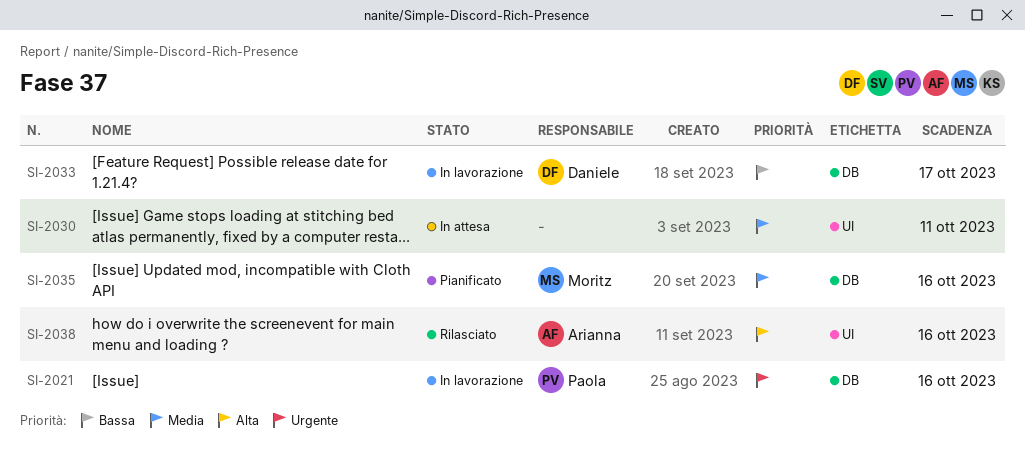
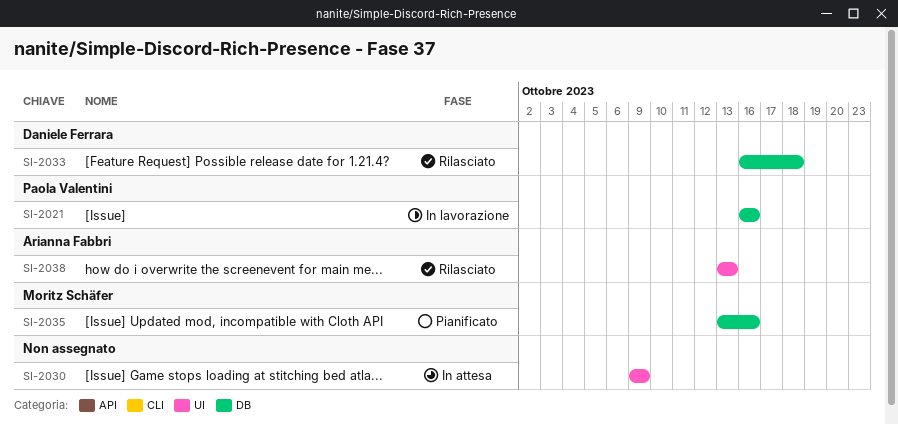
SI-2030, due: Oct 11 -> Oct 9
SI-2033, status: In lavorazione -> Rilasciato
SI-2033, due: Oct 17 -> Oct 18
SI-2038, due: Oct 16 -> Oct 13

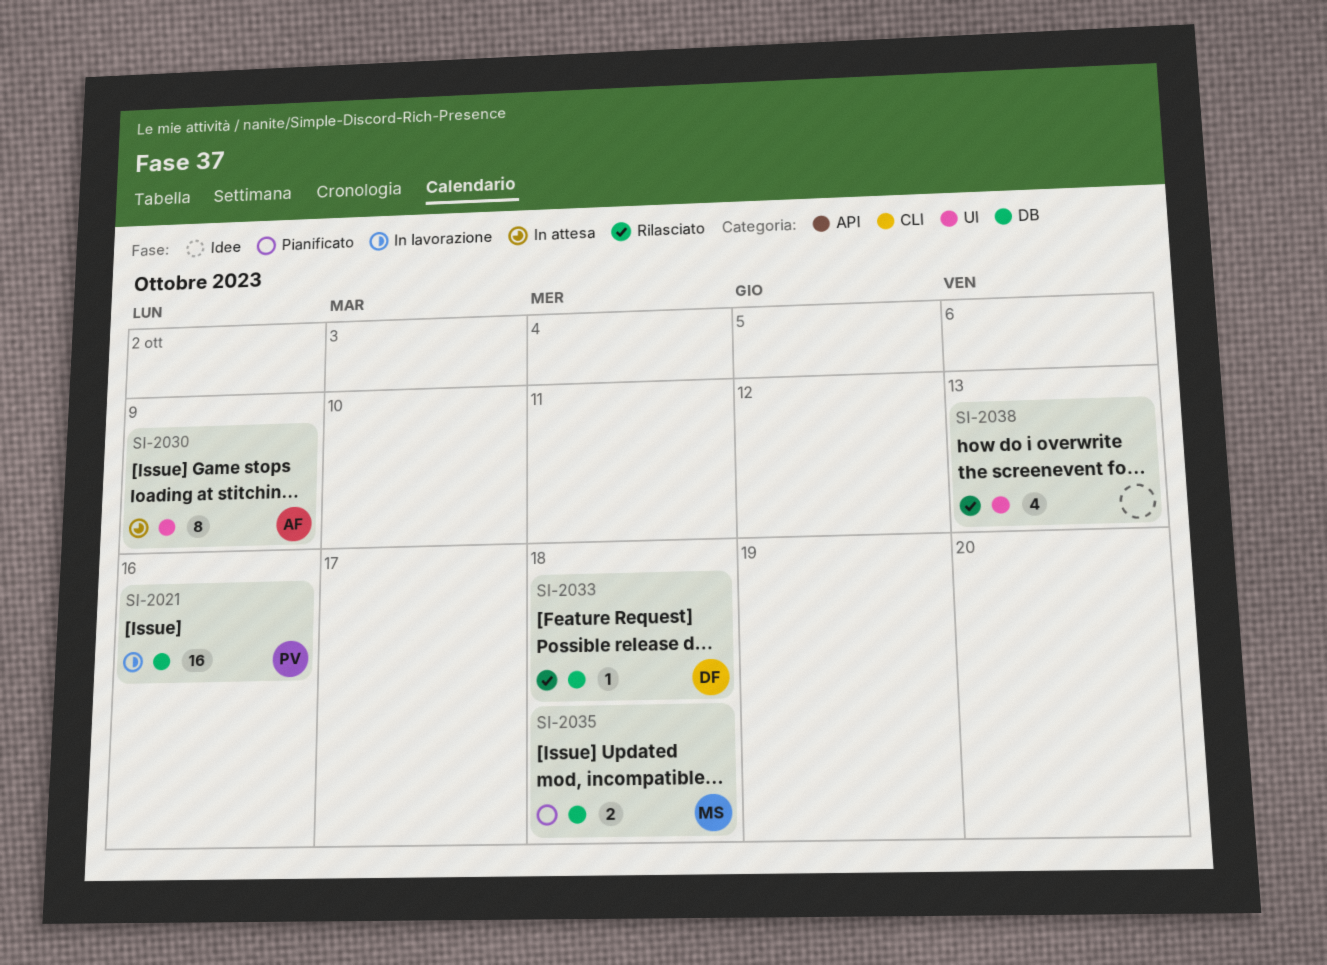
SI-2030, owner: none -> Arianna Fabbri
SI-2035, due: Oct 16 -> Oct 18
SI-2038, owner: Arianna Fabbri -> none

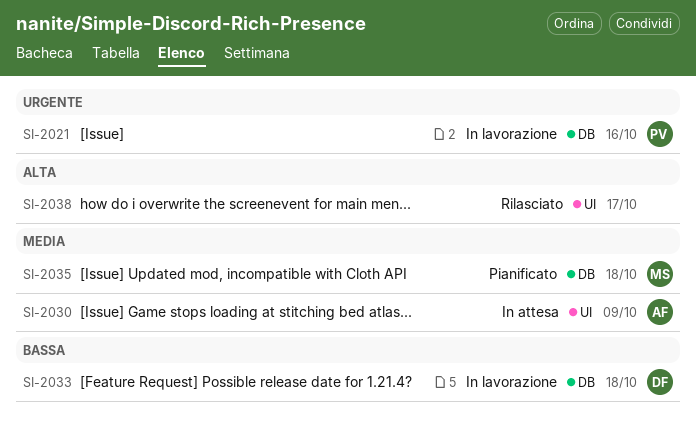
SI-2033, status: Rilasciato -> In lavorazione
SI-2038, due: Oct 13 -> Oct 17

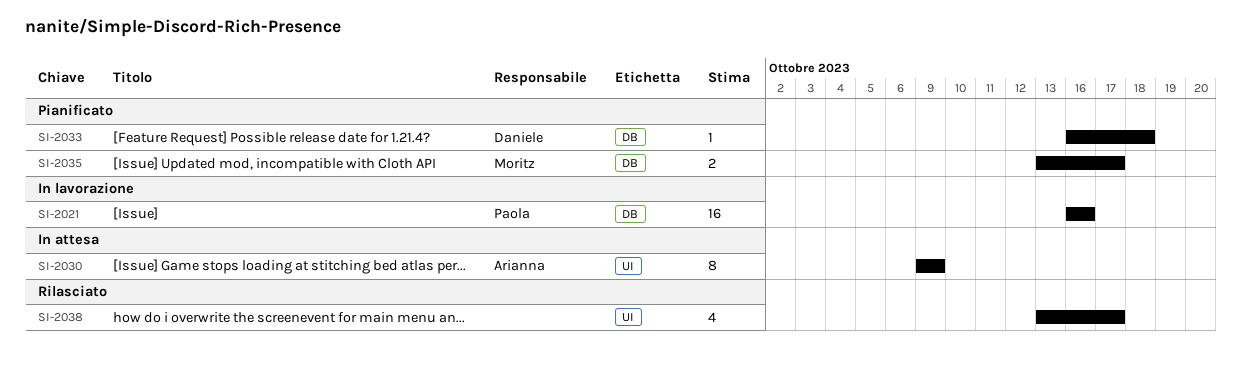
SI-2033, status: In lavorazione -> Pianificato
SI-2035, due: Oct 18 -> Oct 17

